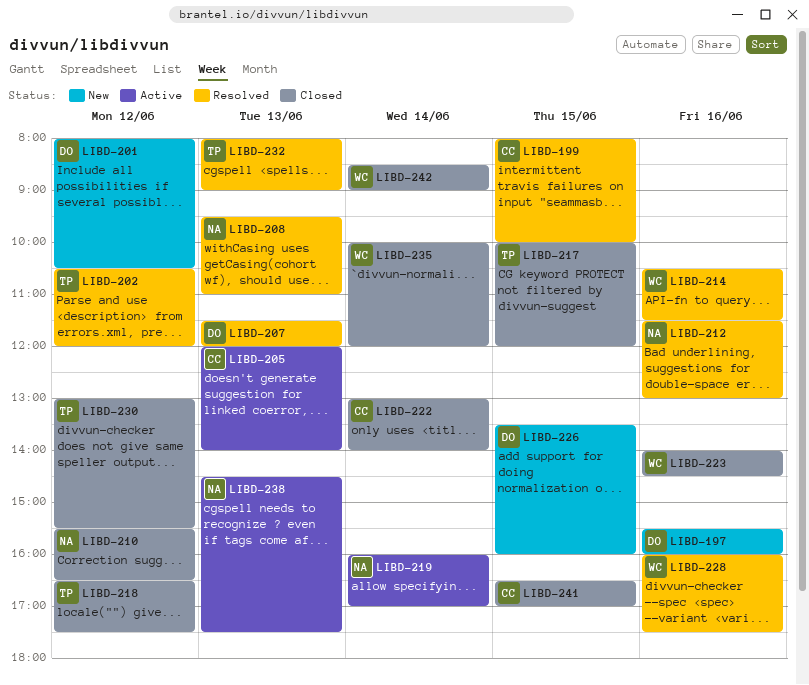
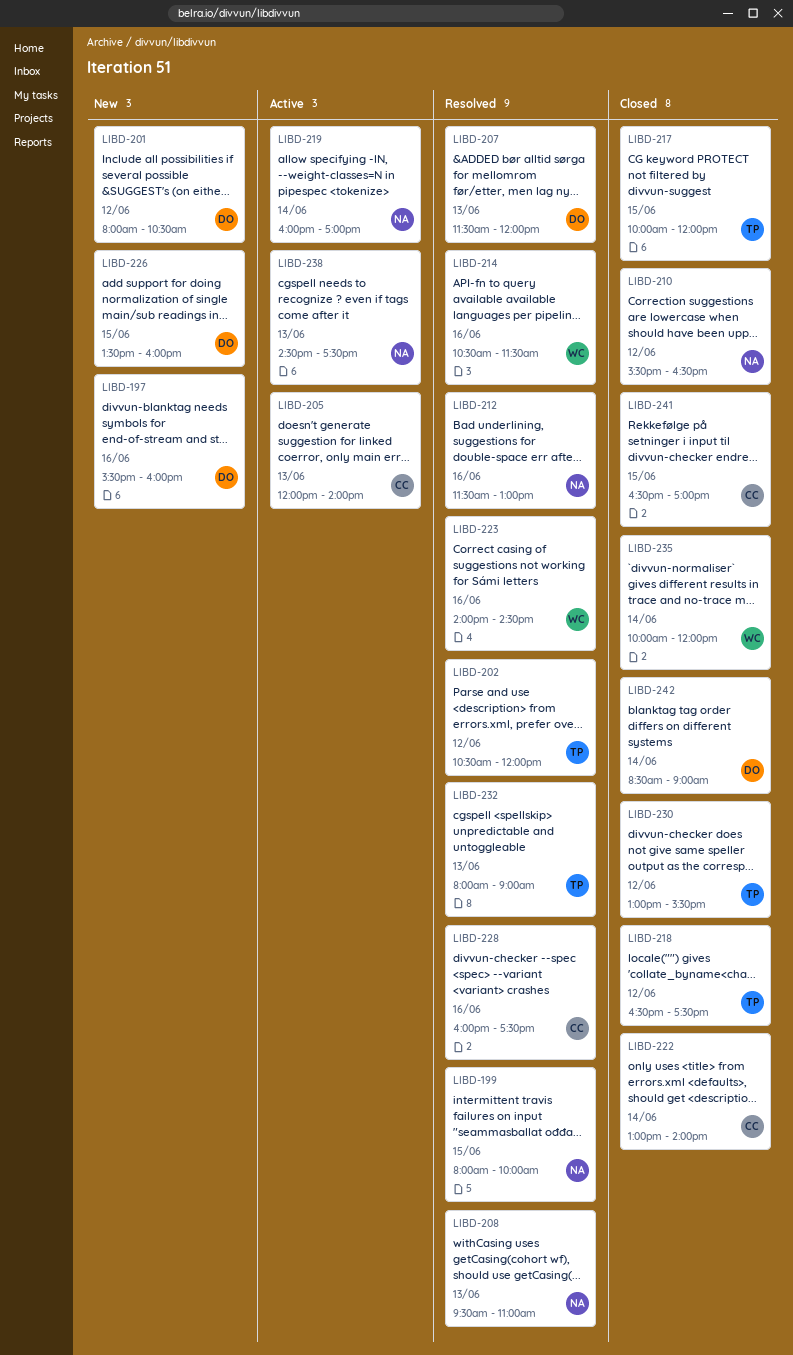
LIBD-199, owner: CC -> NA
LIBD-223, status: Closed -> Resolved
LIBD-228, owner: WC -> CC
LIBD-242, owner: WC -> DO

